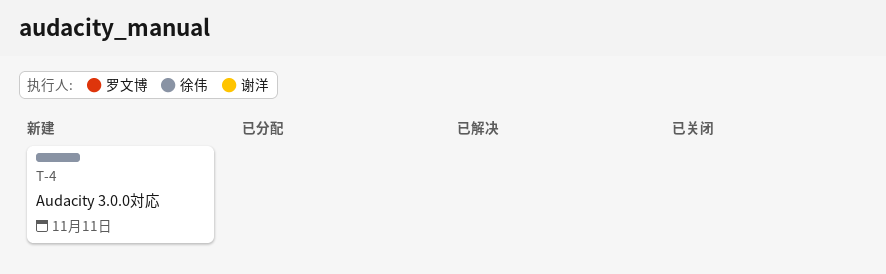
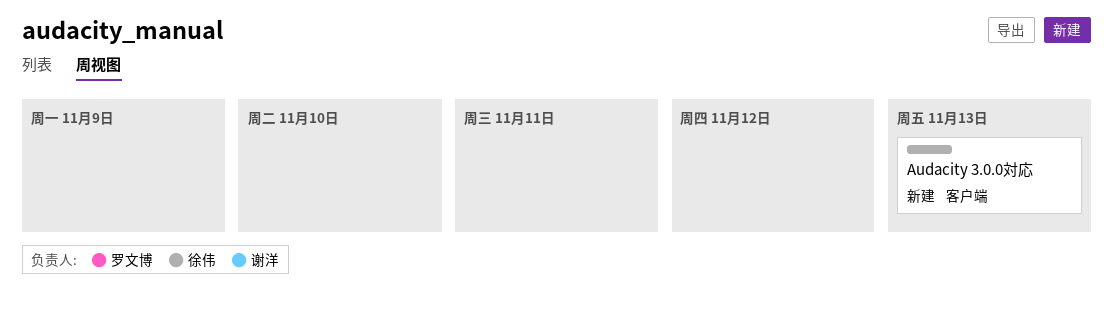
Audacity 3.0.0対応, due: Nov 11 -> Nov 13

